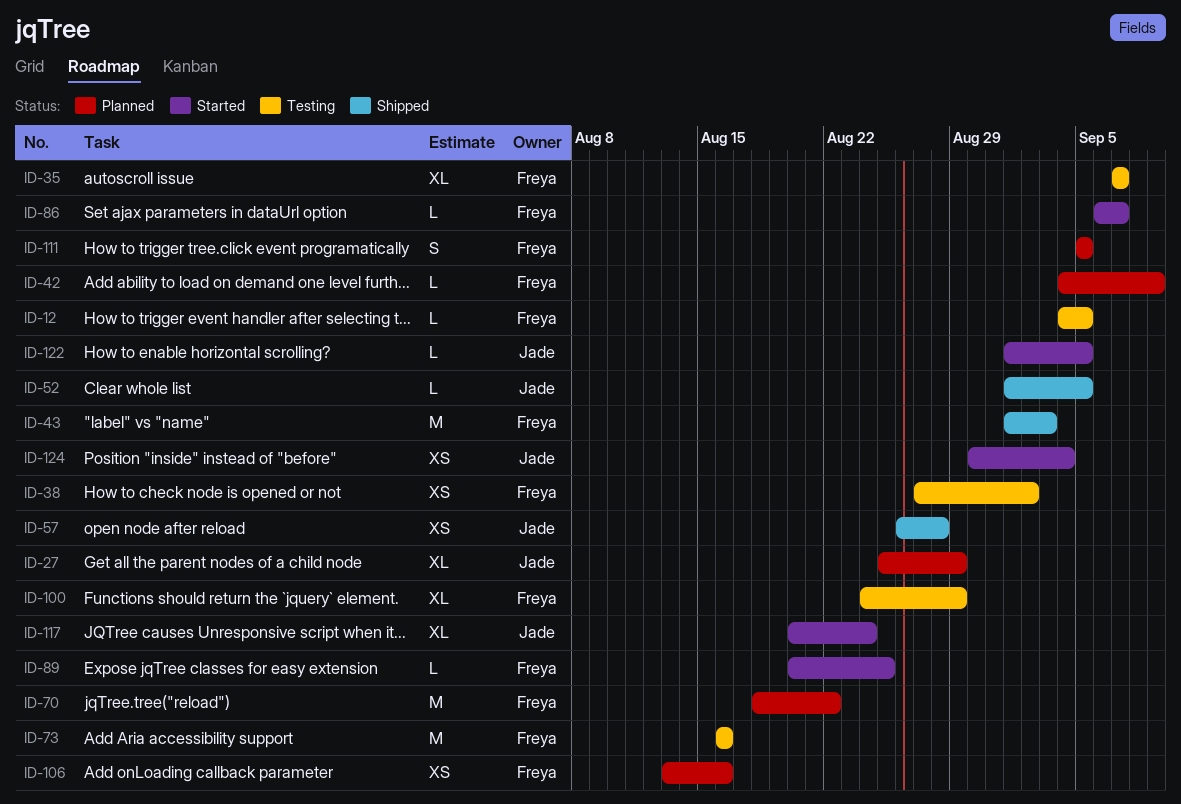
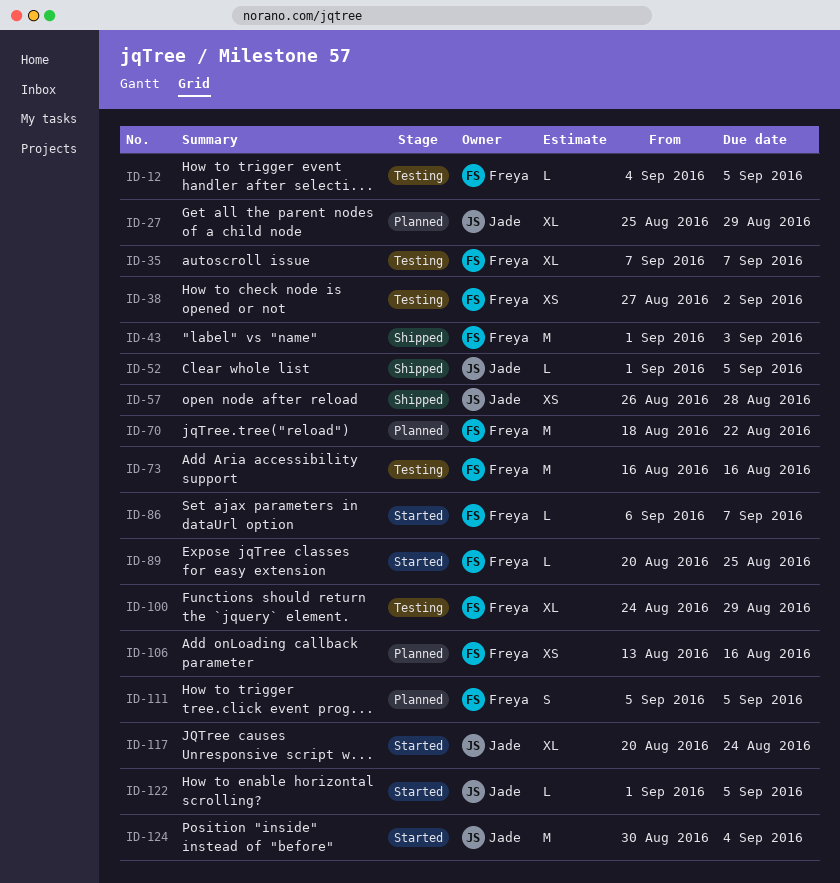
ID-42: present -> none
ID-124, estimate: XS -> M

